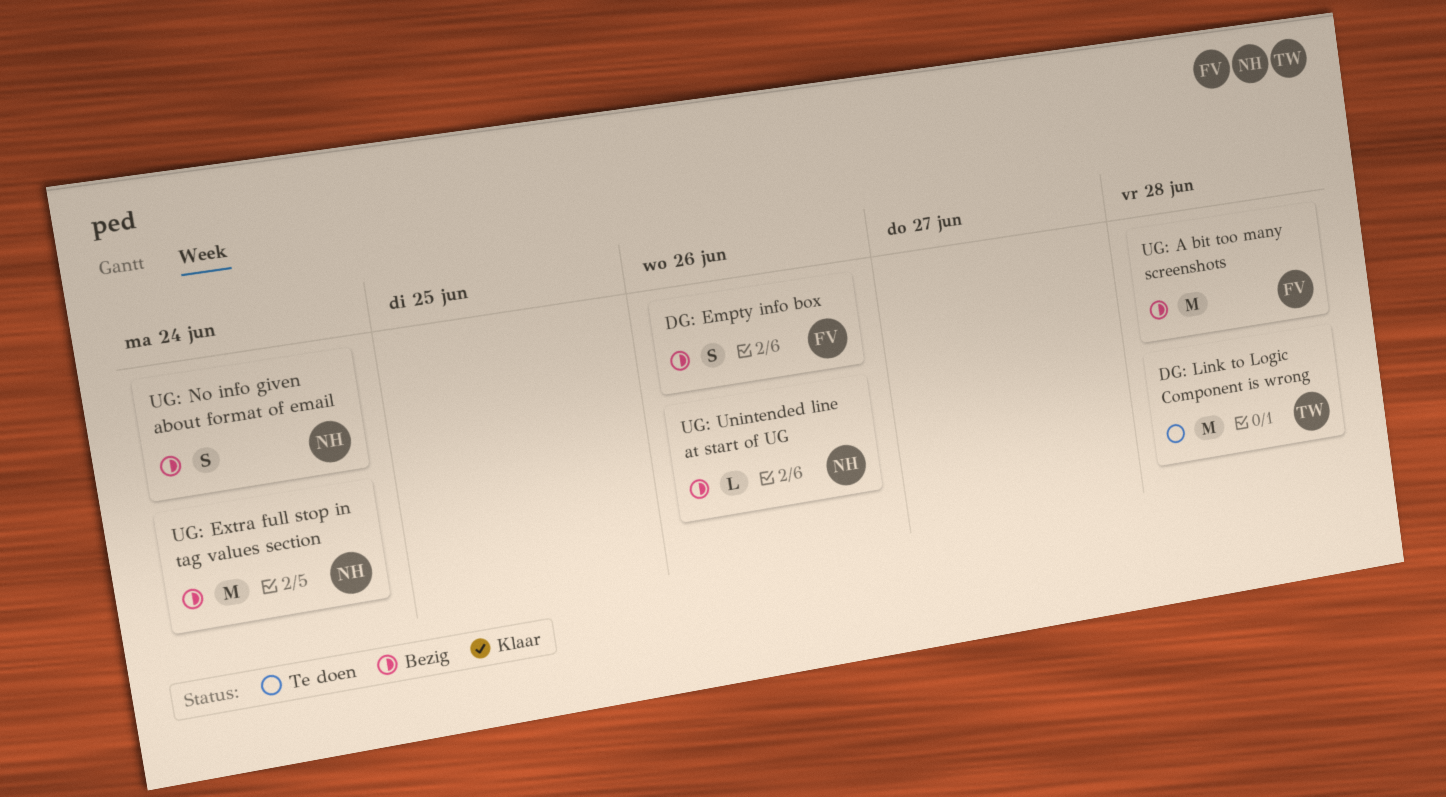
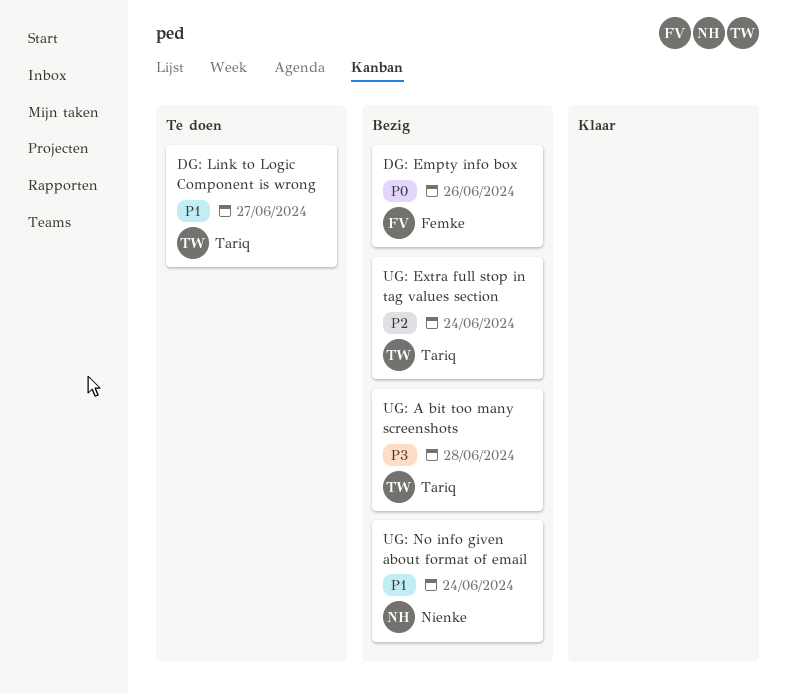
DG: Link to Logic Component is wrong, due: Jun 28 -> Jun 27
UG: A bit too many screenshots, owner: Femke -> Tariq
UG: Extra full stop in tag values section, owner: Nienke -> Tariq
UG: Unintended line at start of UG: present -> none

